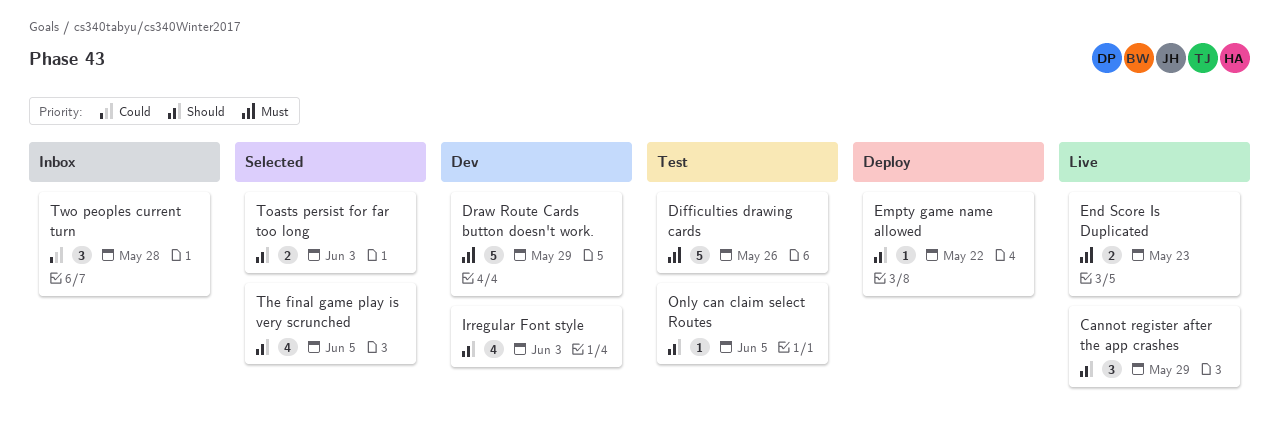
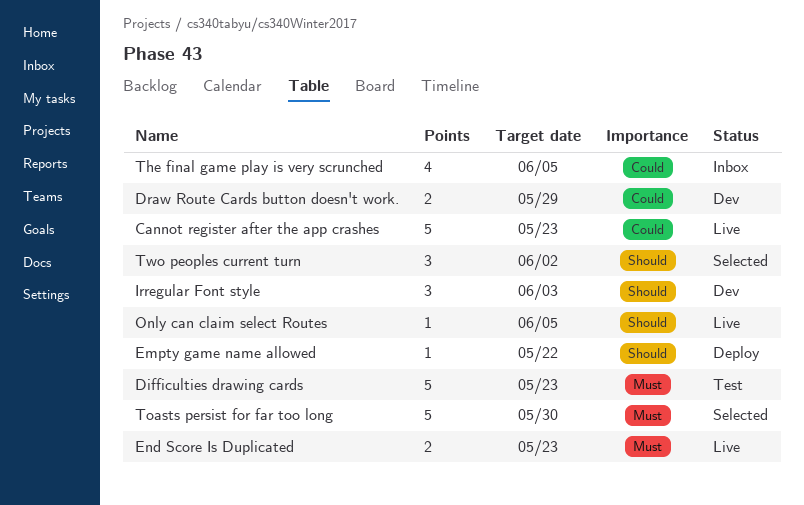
Cannot register after the app crashes, priority: Should -> Could
Cannot register after the app crashes, estimate: 3 -> 5
Cannot register after the app crashes, due: May 29 -> May 23
Difficulties drawing cards, due: May 26 -> May 23
Draw Route Cards button doesn't work., priority: Must -> Could
Draw Route Cards button doesn't work., estimate: 5 -> 2
Irregular Font style, estimate: 4 -> 3
Only can claim select Routes, status: Test -> Live
The final game play is very scrunched, status: Selected -> Inbox
The final game play is very scrunched, priority: Should -> Could
Toasts persist for far too long, priority: Should -> Must
Toasts persist for far too long, estimate: 2 -> 5
Toasts persist for far too long, due: Jun 3 -> May 30
Two peoples current turn, status: Inbox -> Selected
Two peoples current turn, priority: Could -> Should
Two peoples current turn, due: May 28 -> Jun 2

